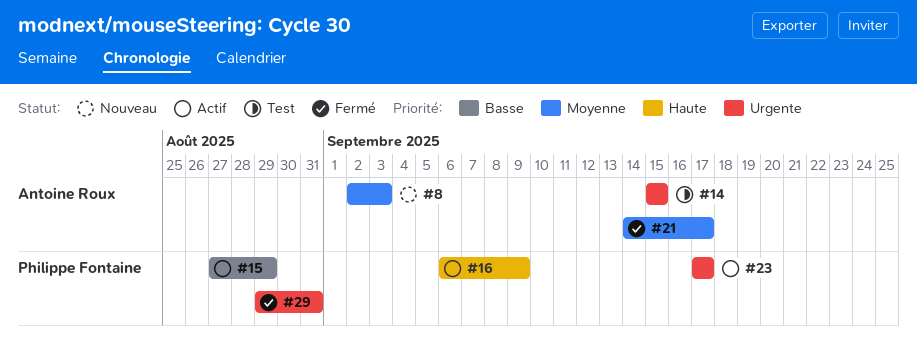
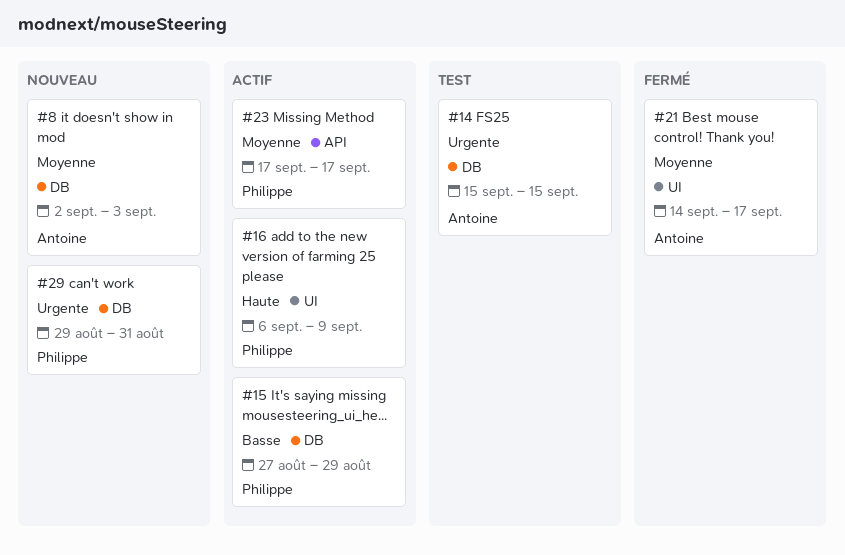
#23, priority: Urgente -> Moyenne
#29, status: Fermé -> Nouveau

